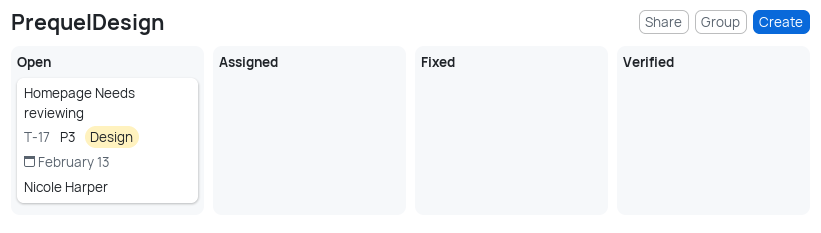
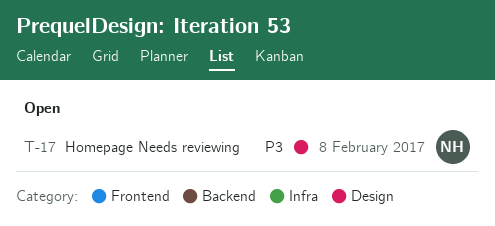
T-17, due: Feb 13 -> Feb 8

